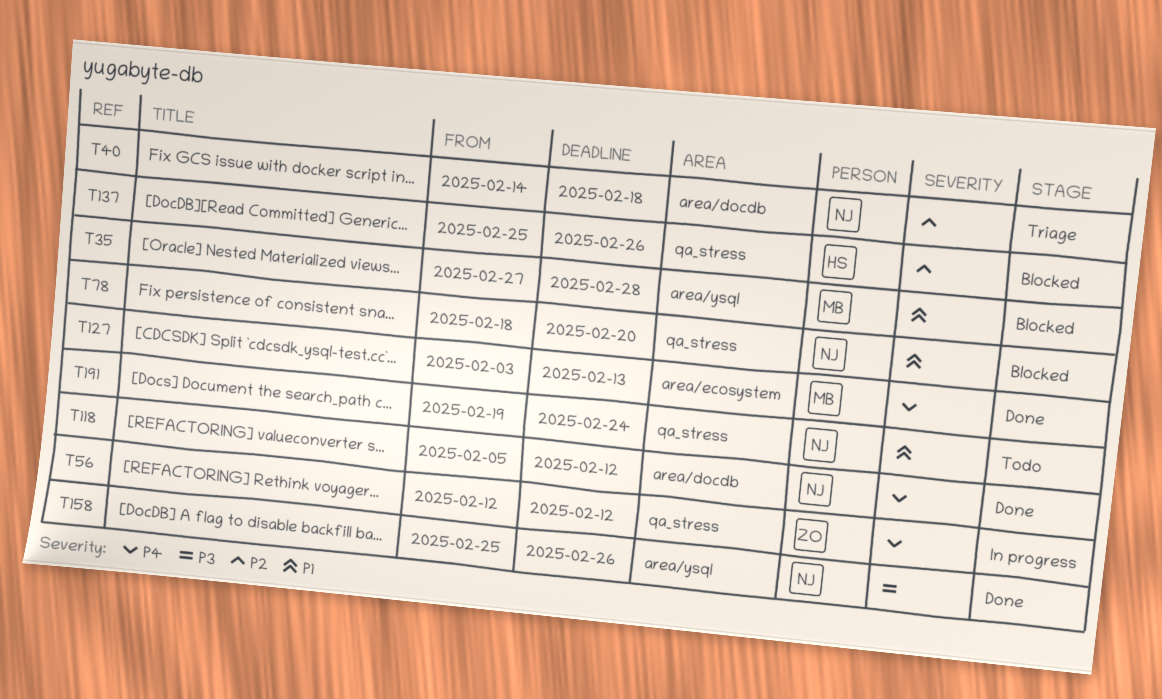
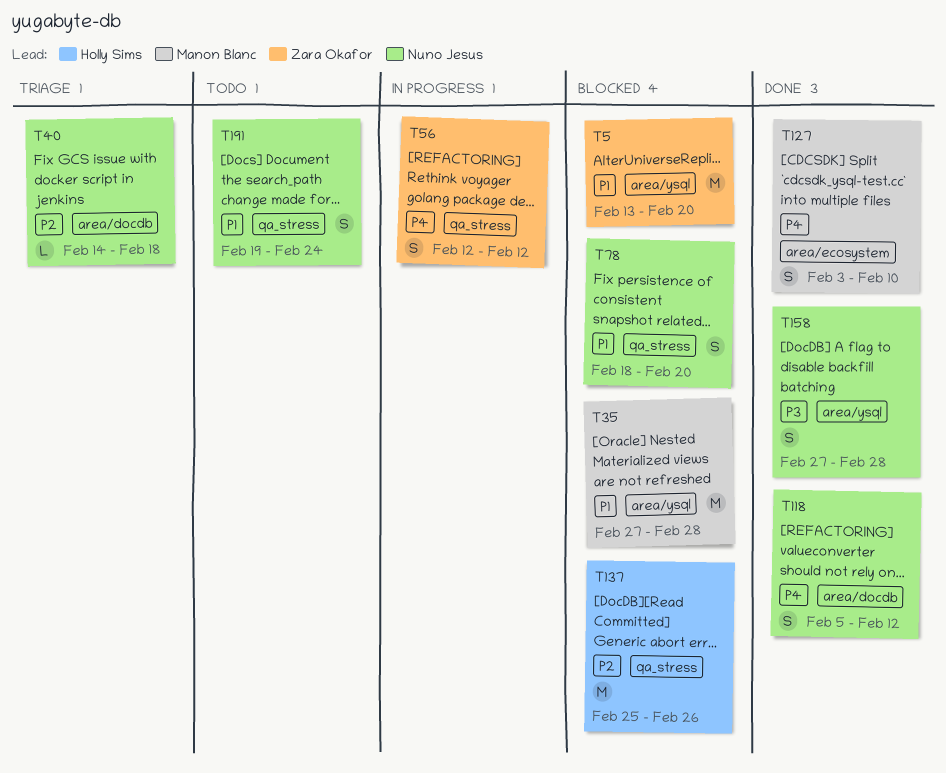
T5: none -> present
T127, due: Feb 13 -> Feb 10
T158, start: Feb 25 -> Feb 27
T158, due: Feb 26 -> Feb 28

